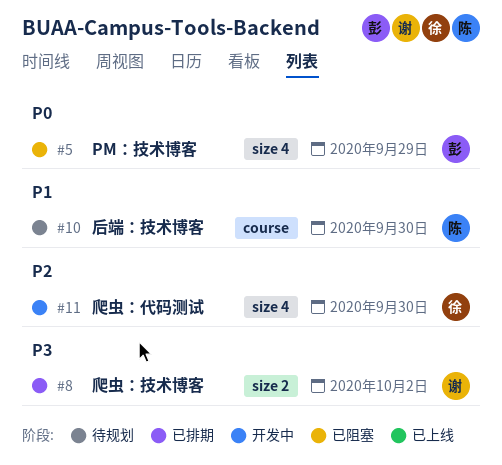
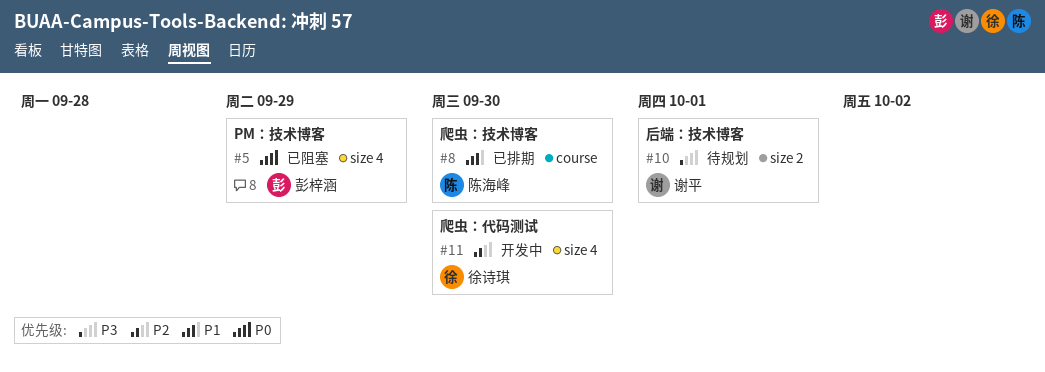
#8, owner: 谢平 -> 陈海峰
#8, priority: P3 -> P1
#8, label: size 2 -> course
#8, due: Oct 2 -> Sep 30
#10, owner: 陈海峰 -> 谢平
#10, priority: P1 -> P3
#10, label: course -> size 2
#10, due: Sep 30 -> Oct 1

